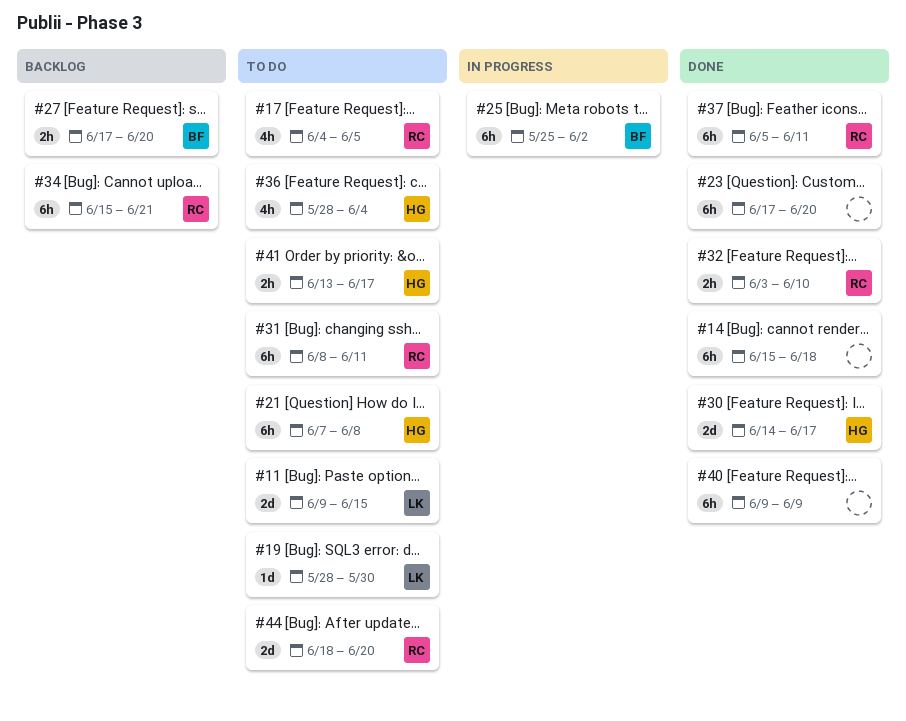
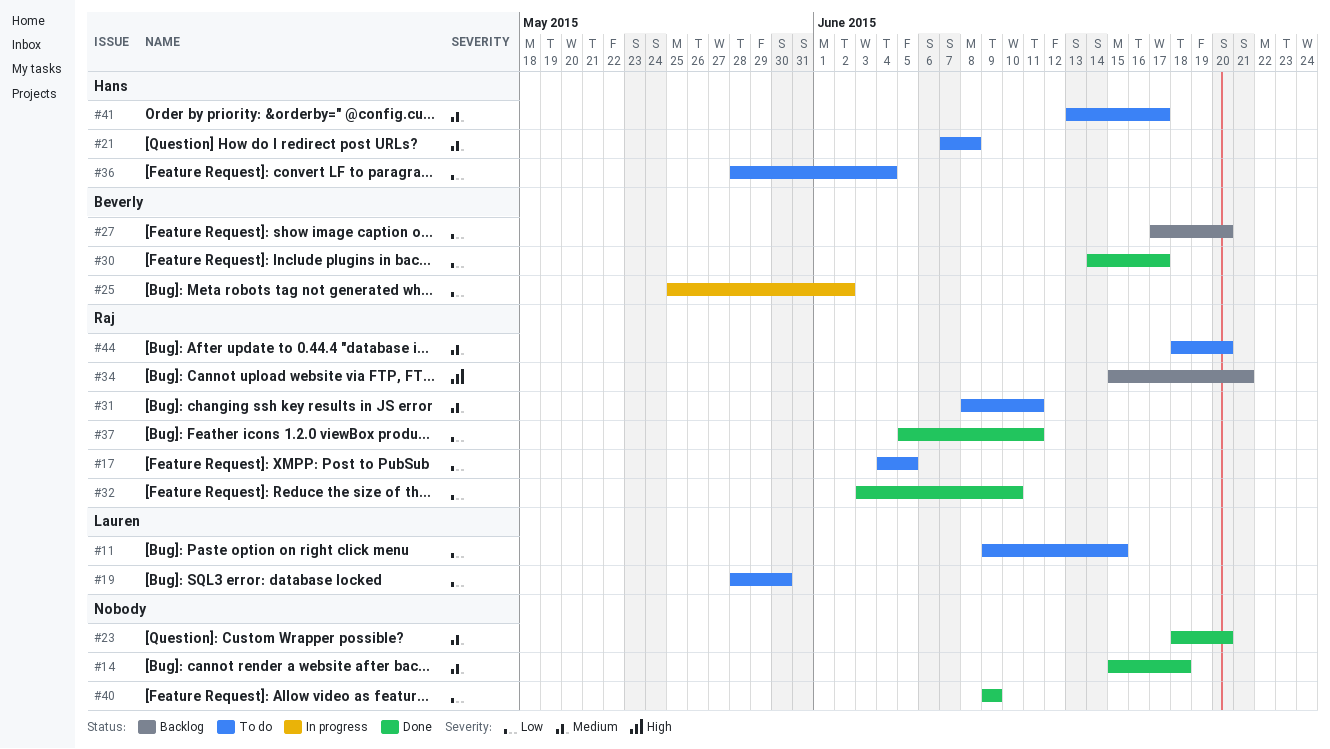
#23, start: Jun 17 -> Jun 18
#30, owner: Hans -> Beverly

